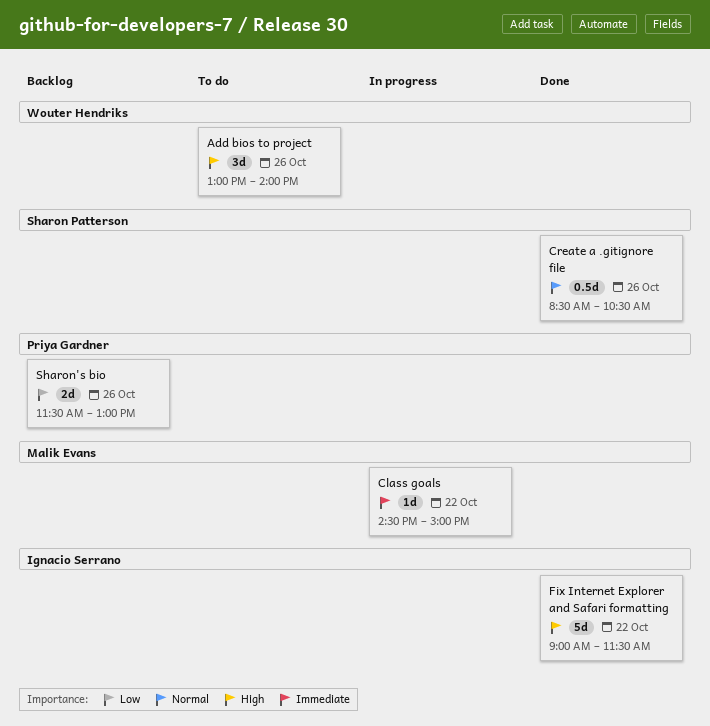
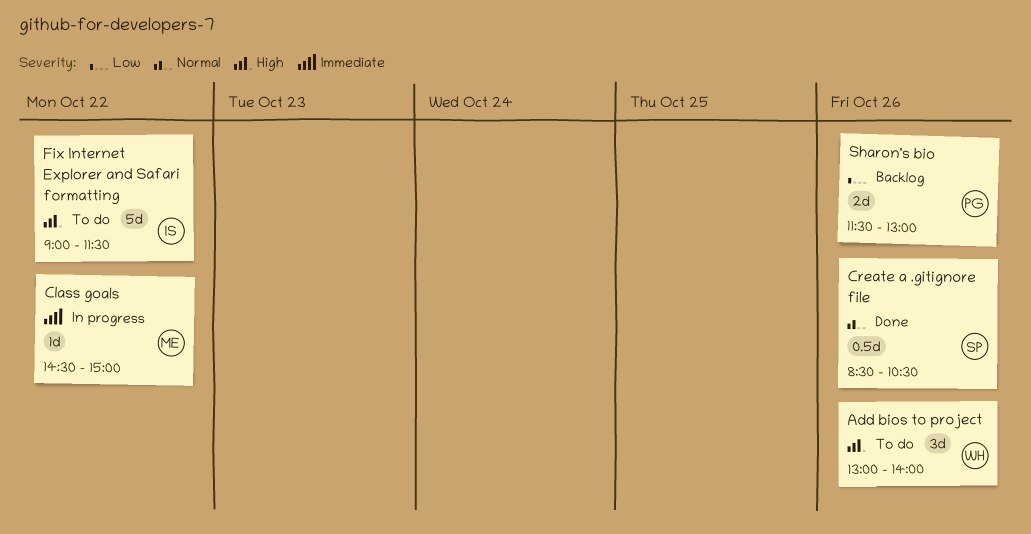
Fix Internet Explorer and Safari formatting, status: Done -> To do

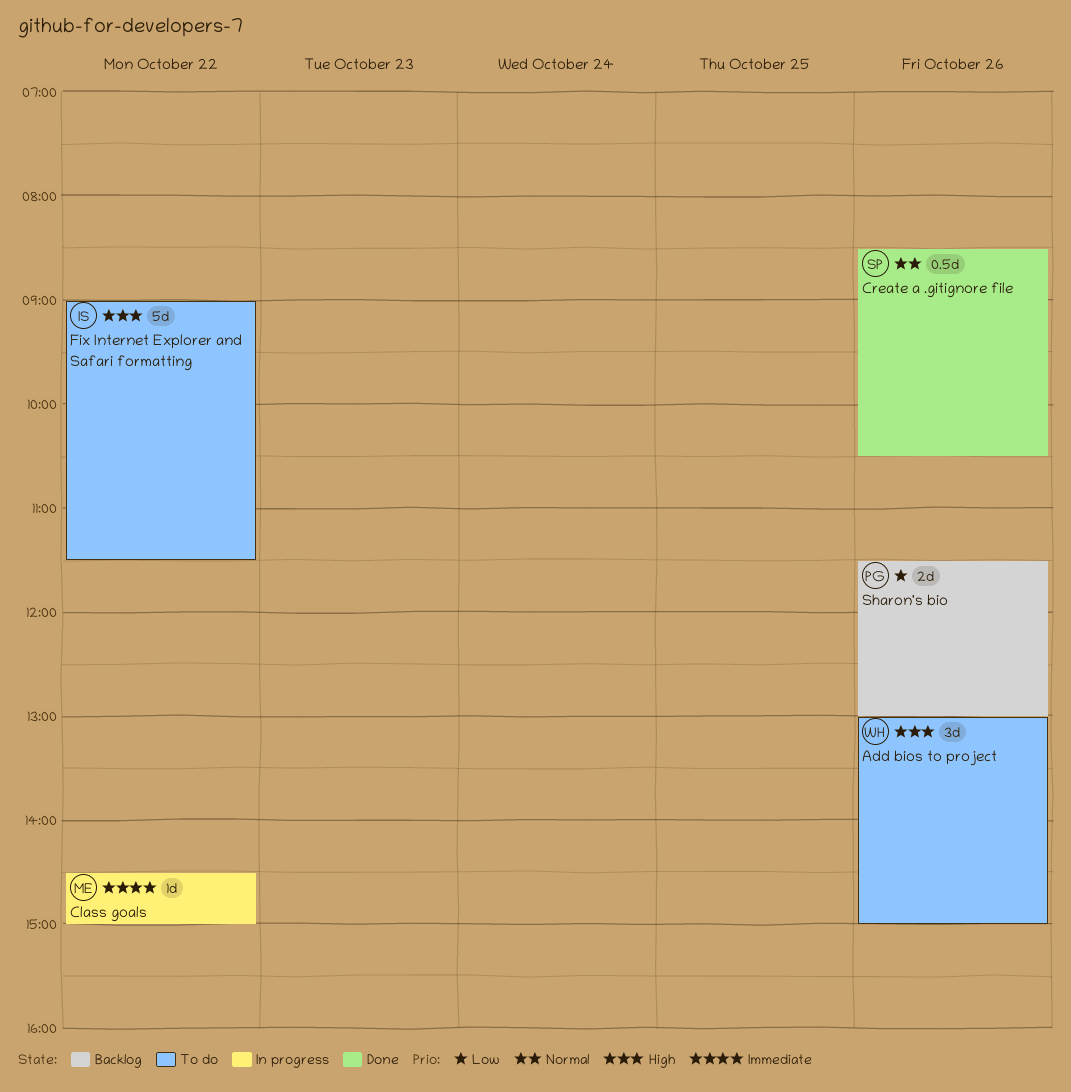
Add bios to project, ends: 14:00 -> 15:00

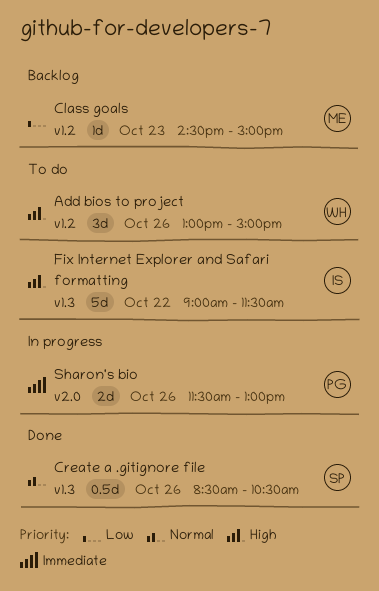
Class goals, status: In progress -> Backlog
Class goals, priority: Immediate -> Low
Class goals, day: Oct 22 -> Oct 23
Sharon's bio, status: Backlog -> In progress
Sharon's bio, priority: Low -> Immediate

